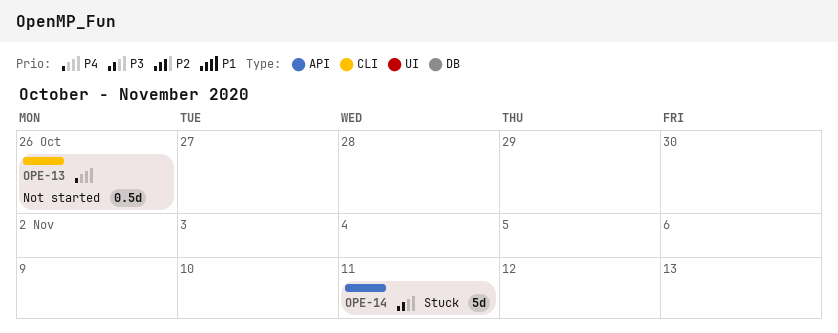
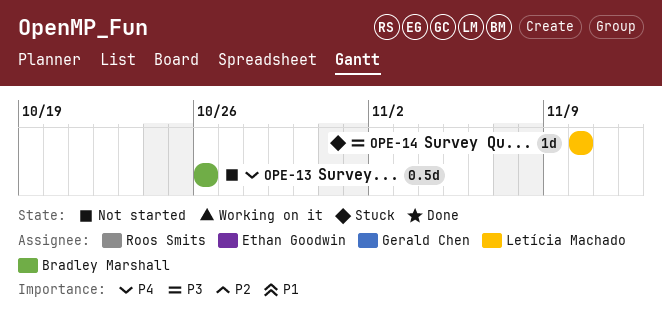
OPE-14, estimate: 5d -> 1d
OPE-14, due: Nov 11 -> Nov 10

